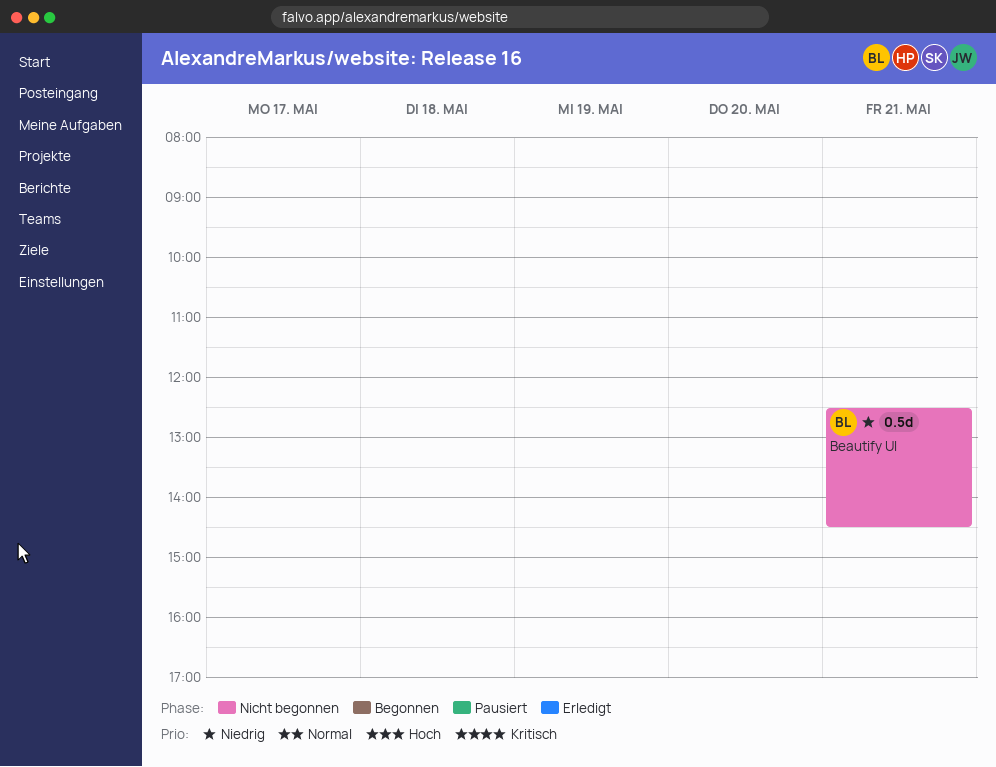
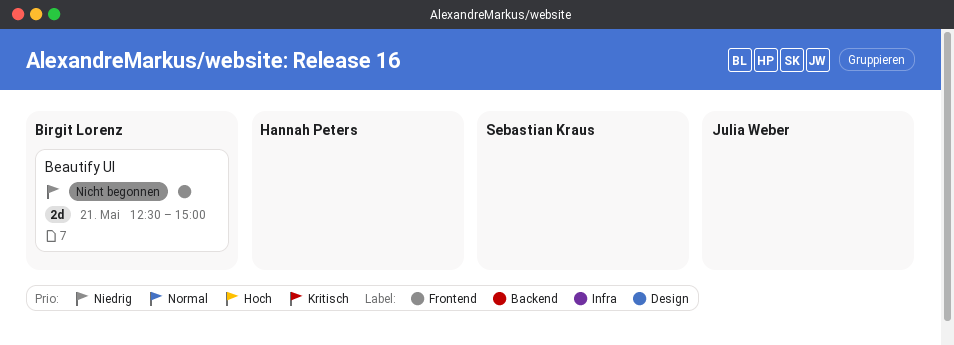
Beautify UI, estimate: 0.5d -> 2d
Beautify UI, ends: 14:30 -> 15:00

